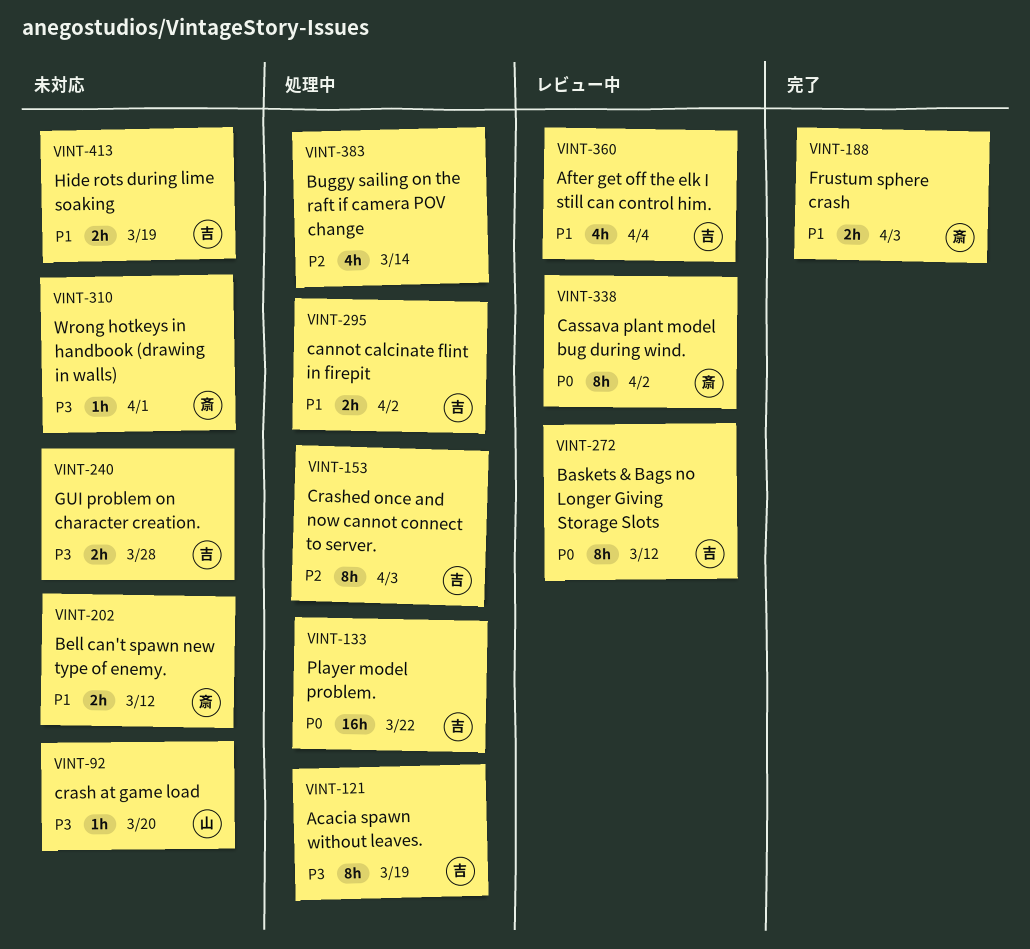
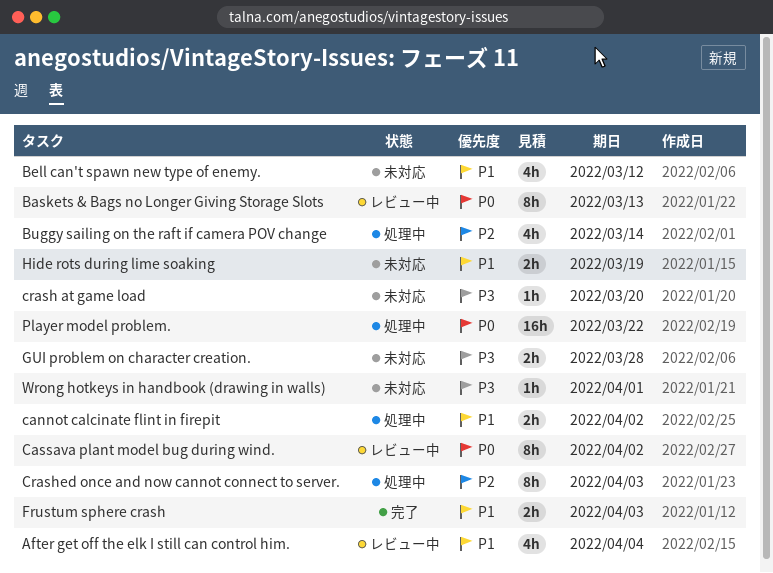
Acacia spawn without leaves.: present -> none
Baskets & Bags no Longer Giving Storage Slots, due: Mar 12 -> Mar 13
Bell can't spawn new type of enemy., estimate: 2h -> 4h

